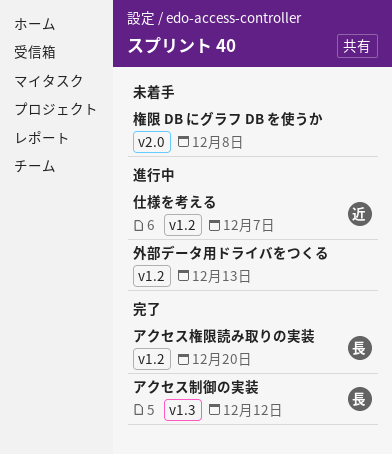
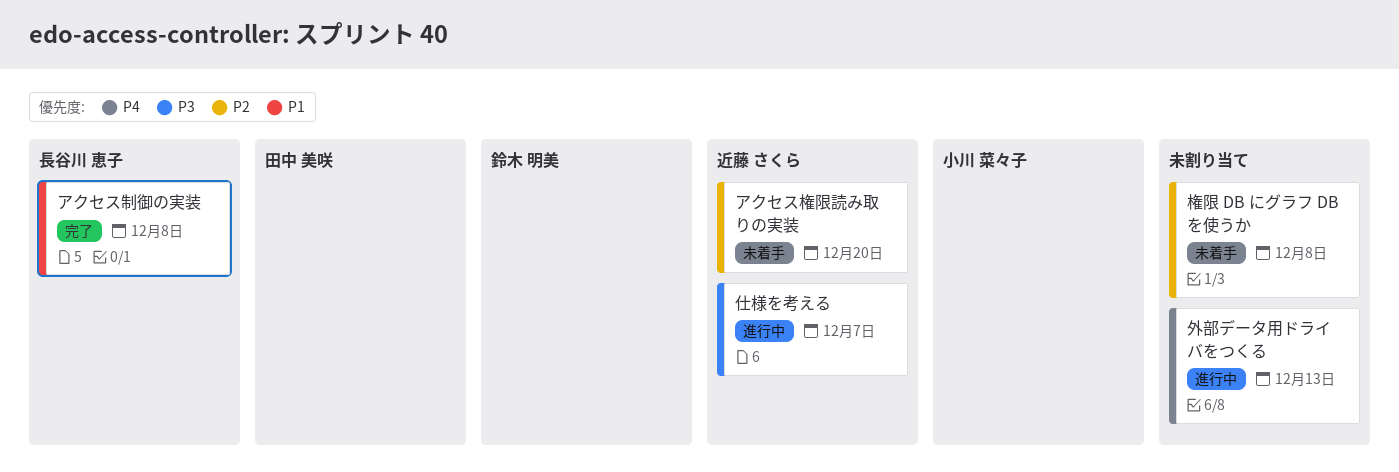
アクセス制御の実装, due: Dec 12 -> Dec 8
アクセス権限読み取りの実装, status: 完了 -> 未着手
アクセス権限読み取りの実装, owner: 長谷川 恵子 -> 近藤 さくら

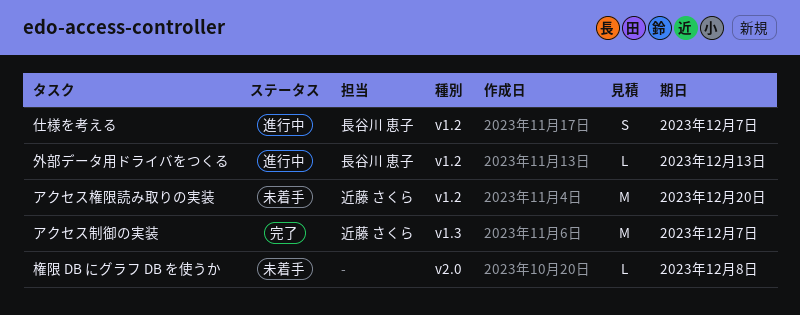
アクセス制御の実装, owner: 長谷川 恵子 -> 近藤 さくら
アクセス制御の実装, due: Dec 8 -> Dec 7
仕様を考える, owner: 近藤 さくら -> 長谷川 恵子
外部データ用ドライバをつくる, owner: none -> 長谷川 恵子

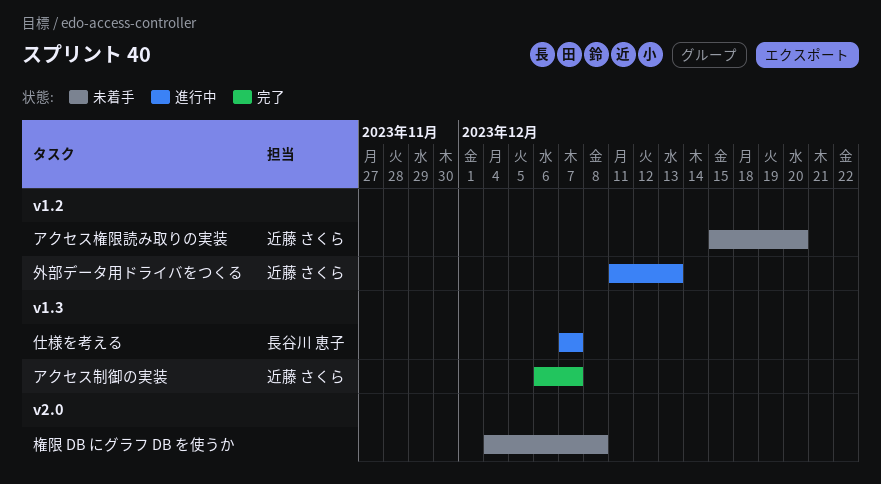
仕様を考える, label: v1.2 -> v1.3
外部データ用ドライバをつくる, owner: 長谷川 恵子 -> 近藤 さくら

